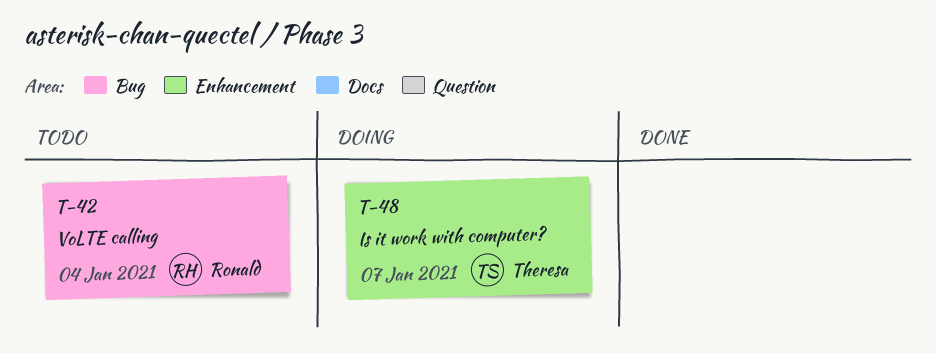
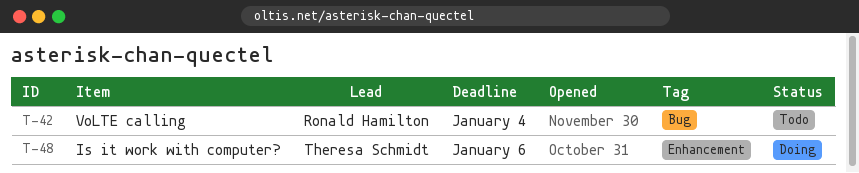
T-48, due: Jan 7 -> Jan 6

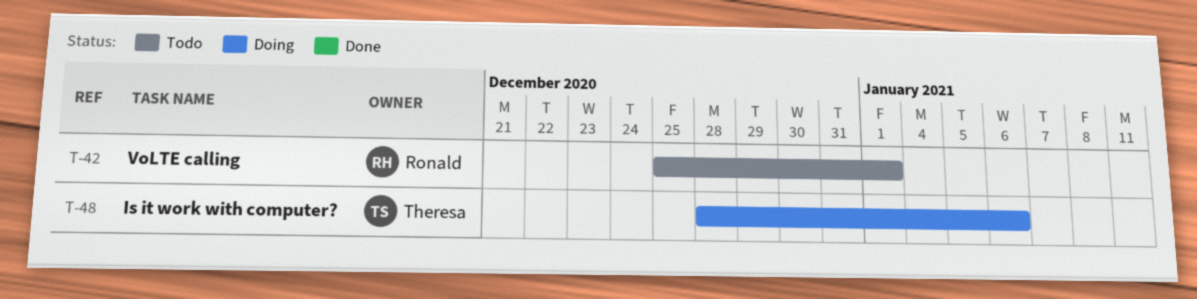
T-42, due: Jan 4 -> Jan 1

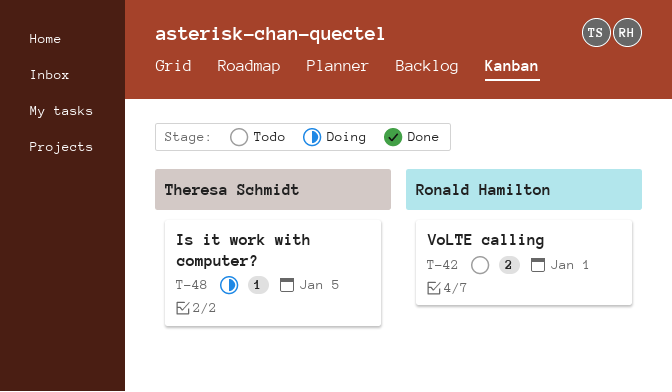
T-48, due: Jan 6 -> Jan 5

